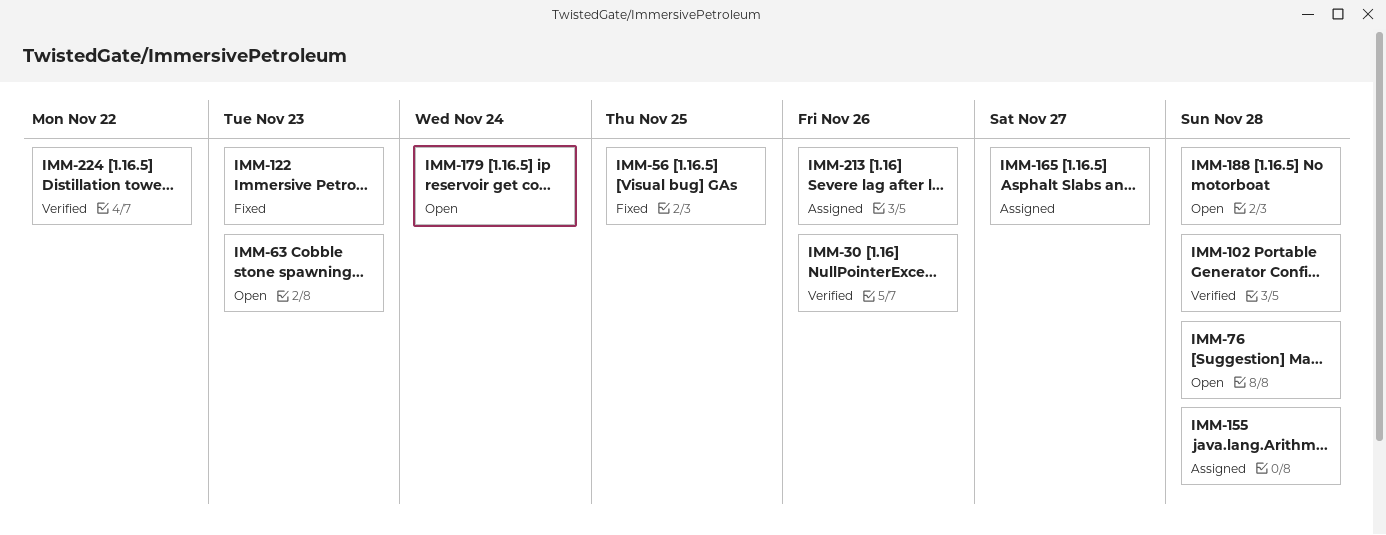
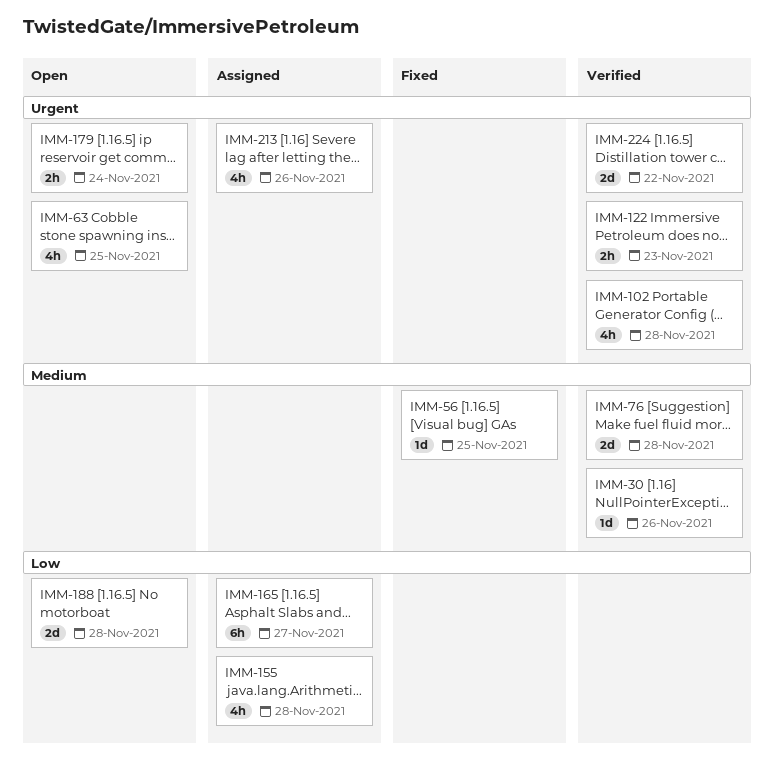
IMM-63, due: Nov 23 -> Nov 25
IMM-76, status: Open -> Verified
IMM-122, status: Fixed -> Verified

